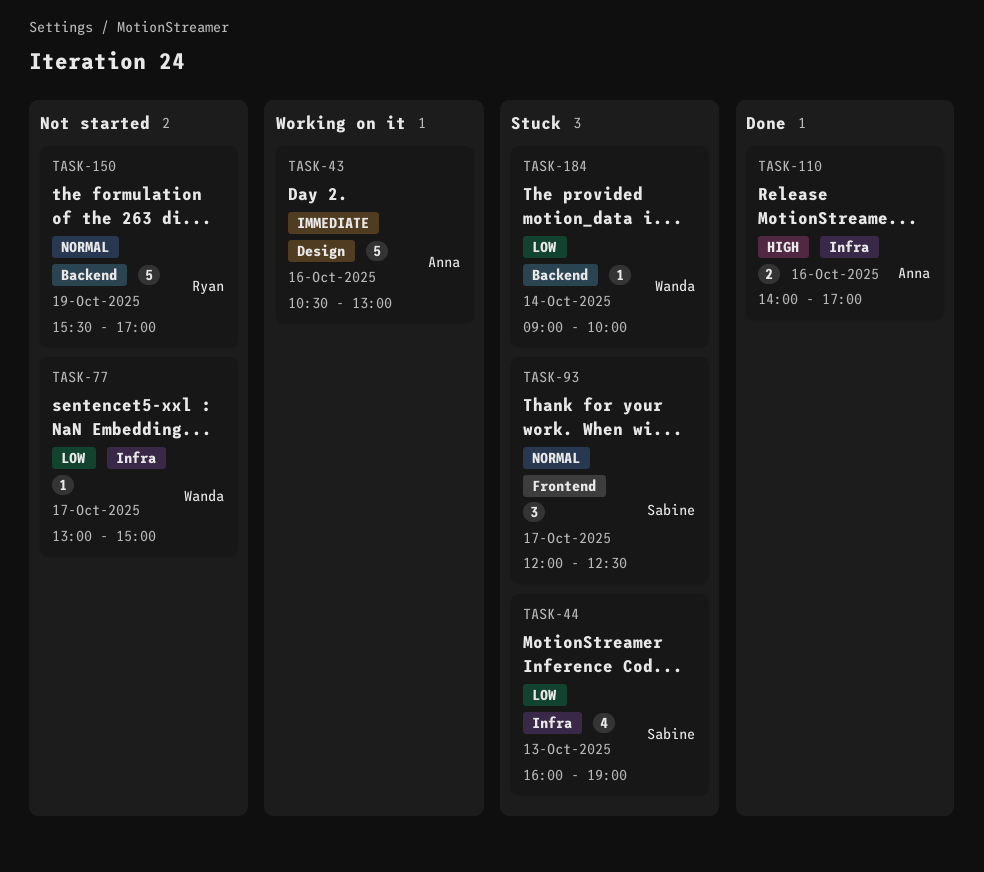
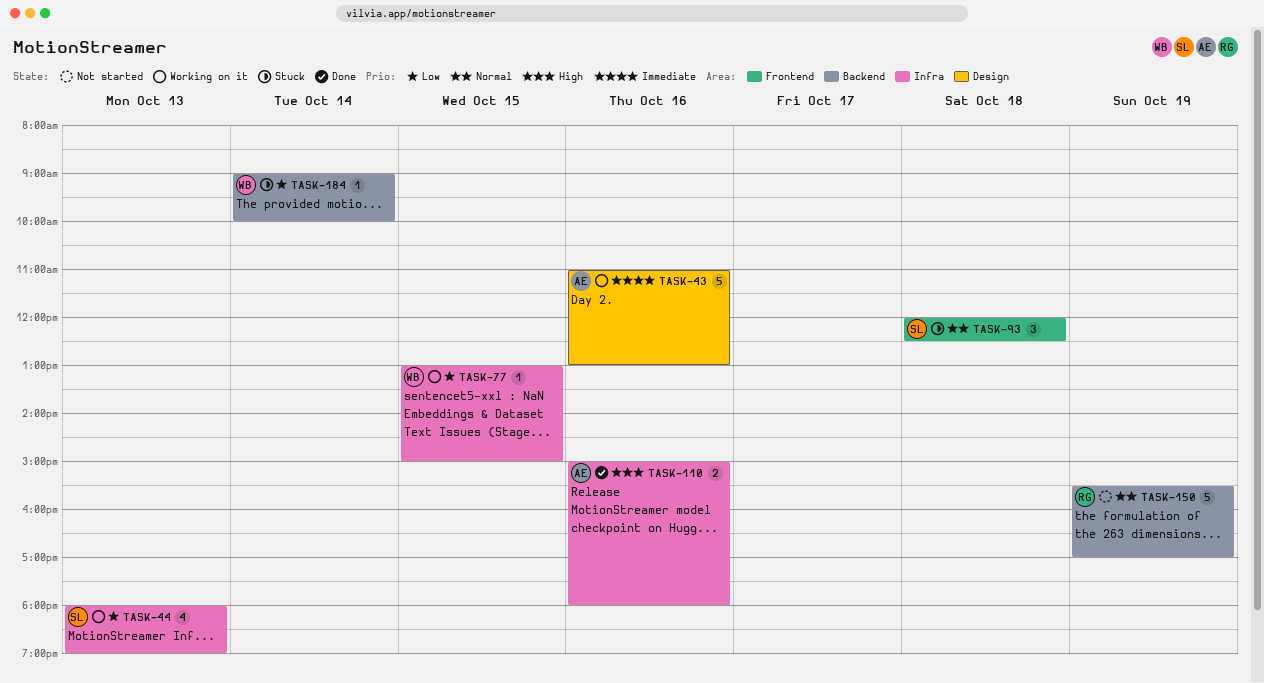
TASK-43, begins: 10:30 -> 11:00
TASK-44, status: Stuck -> Working on it
TASK-44, begins: 16:00 -> 18:00
TASK-77, status: Not started -> Working on it
TASK-77, day: Oct 17 -> Oct 15
TASK-93, day: Oct 17 -> Oct 18
TASK-110, begins: 14:00 -> 15:00
TASK-110, ends: 17:00 -> 18:00

